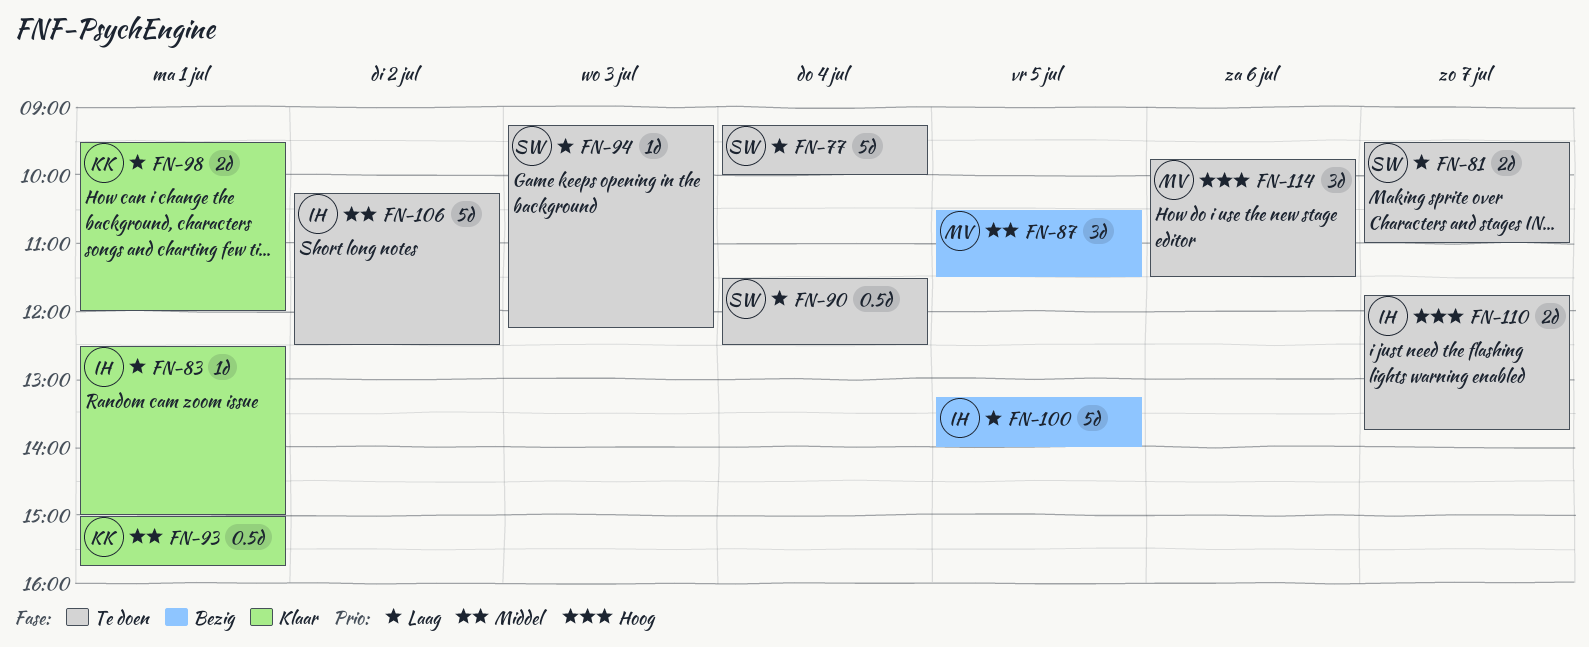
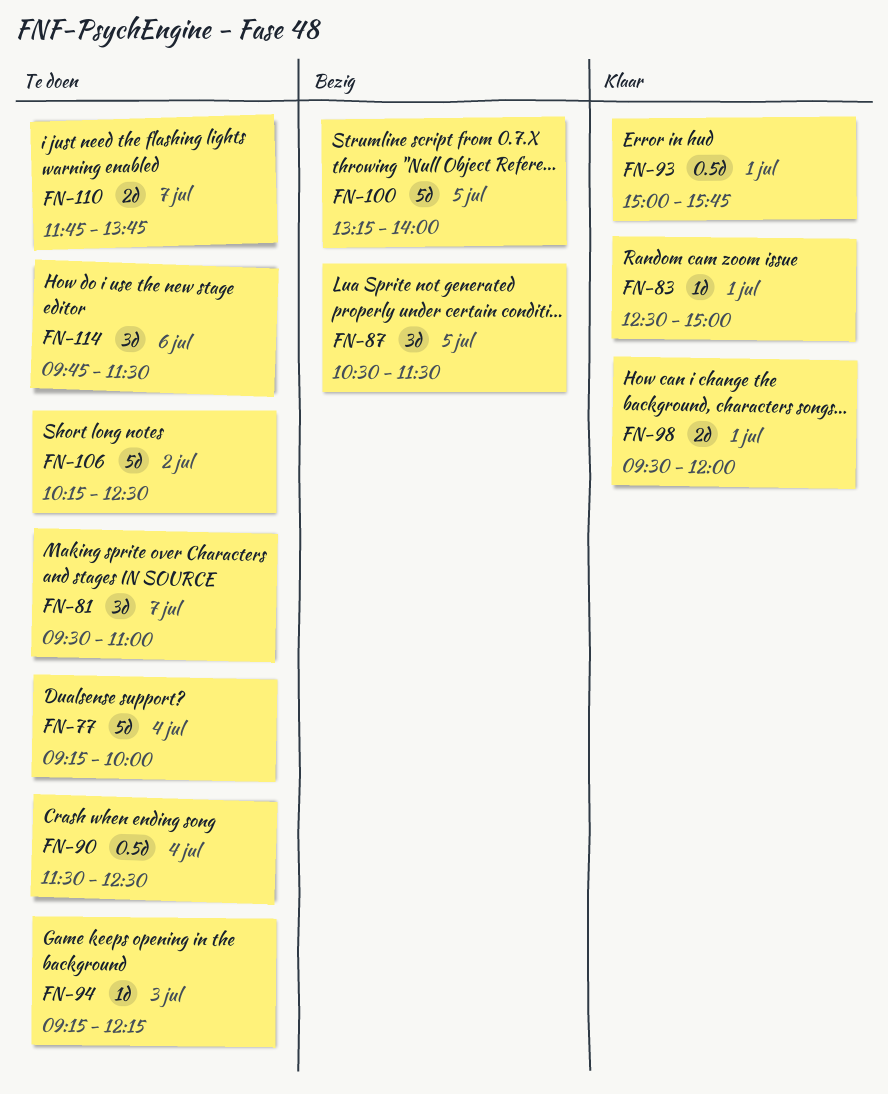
FN-81, estimate: 2d -> 3d

